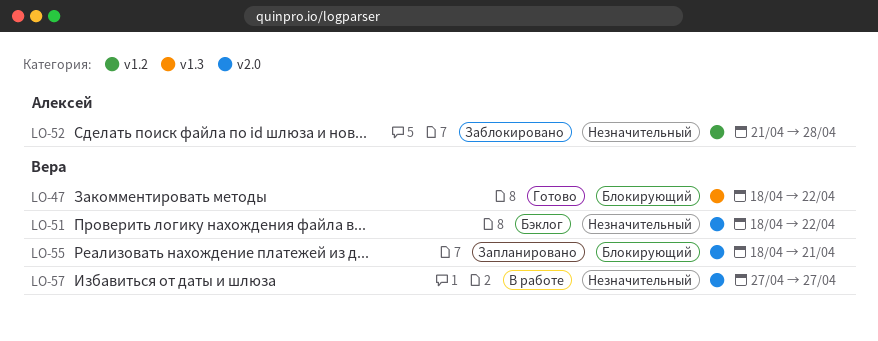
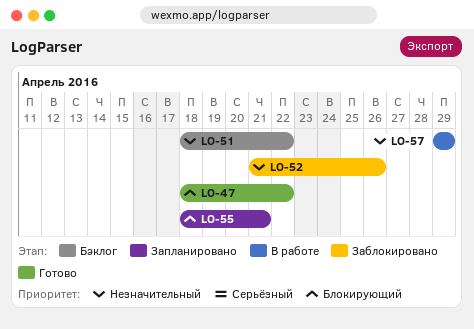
LO-52, due: Apr 28 -> Apr 26
LO-57, start: Apr 27 -> Apr 29
LO-57, due: Apr 27 -> Apr 29

